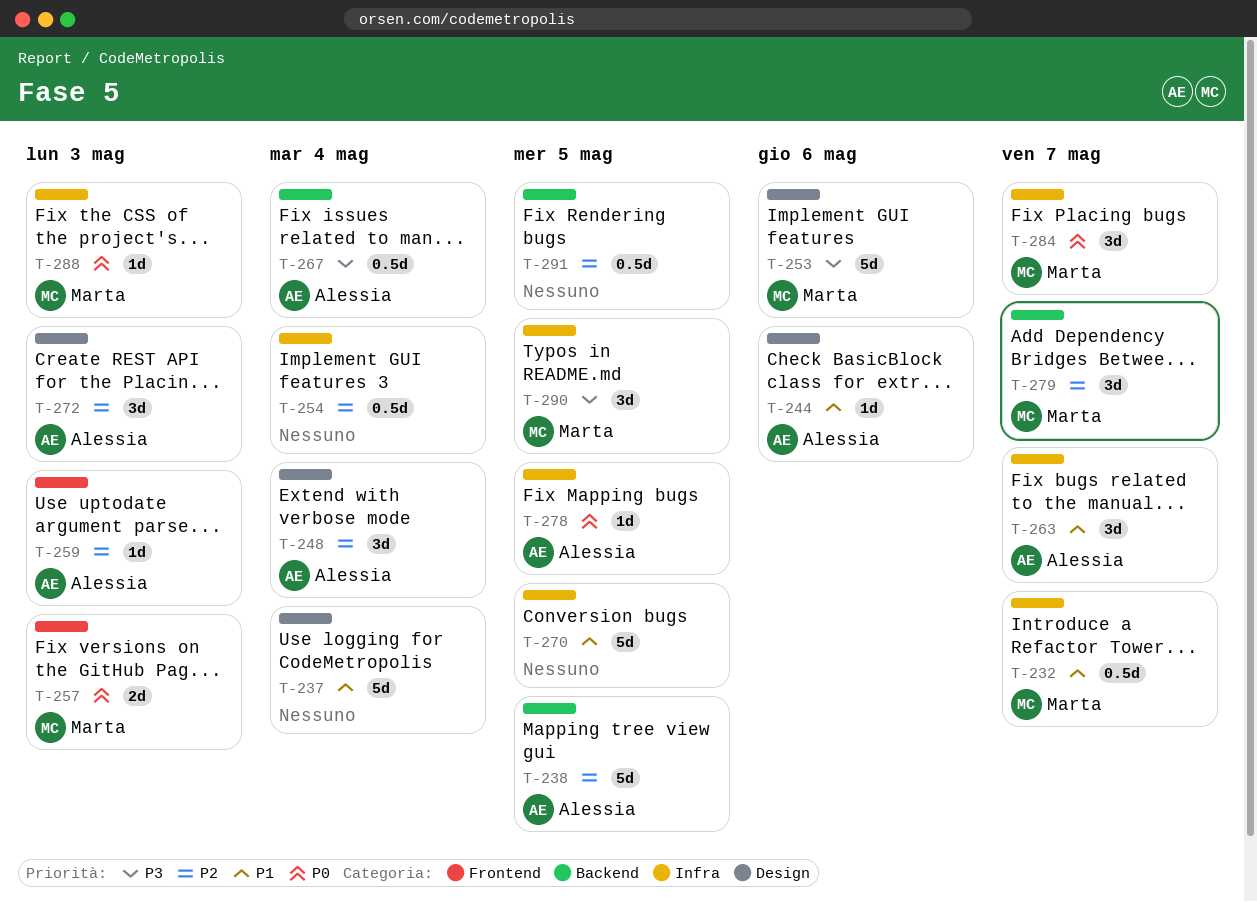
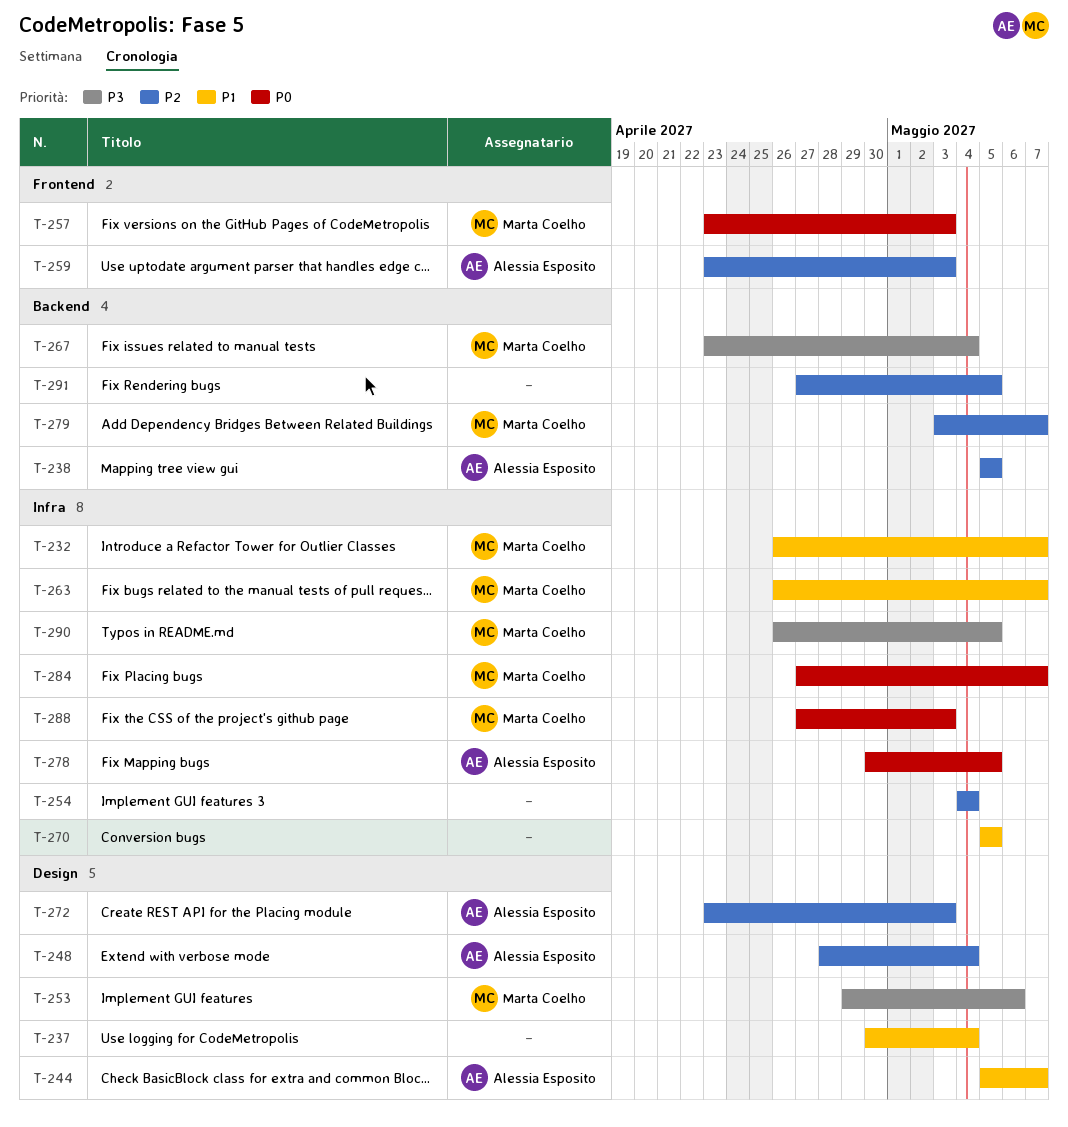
T-244, due: May 6 -> May 7
T-263, owner: Alessia Esposito -> Marta Coelho
T-267, owner: Alessia Esposito -> Marta Coelho

